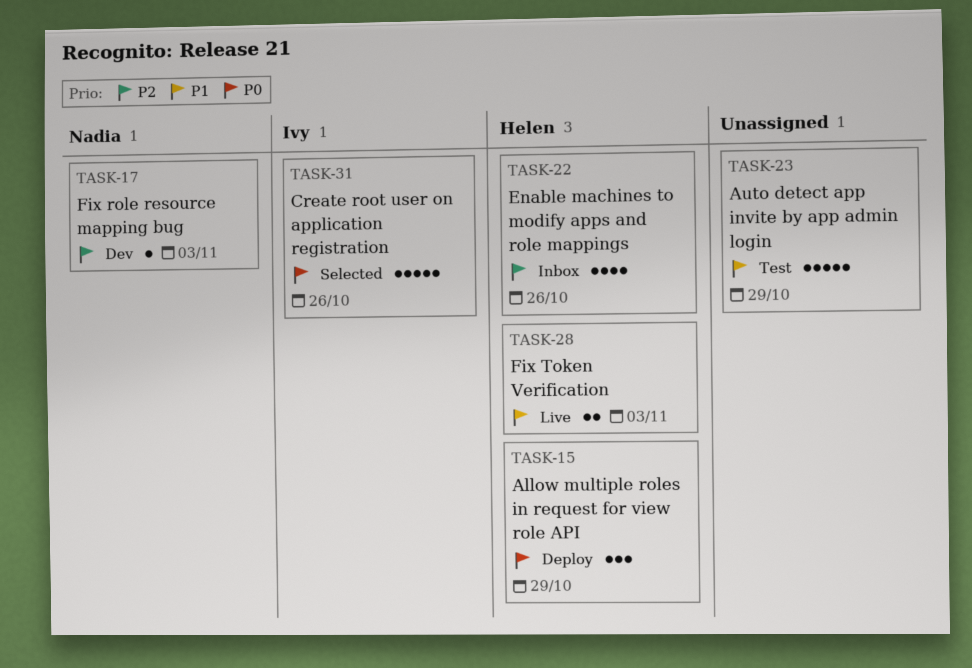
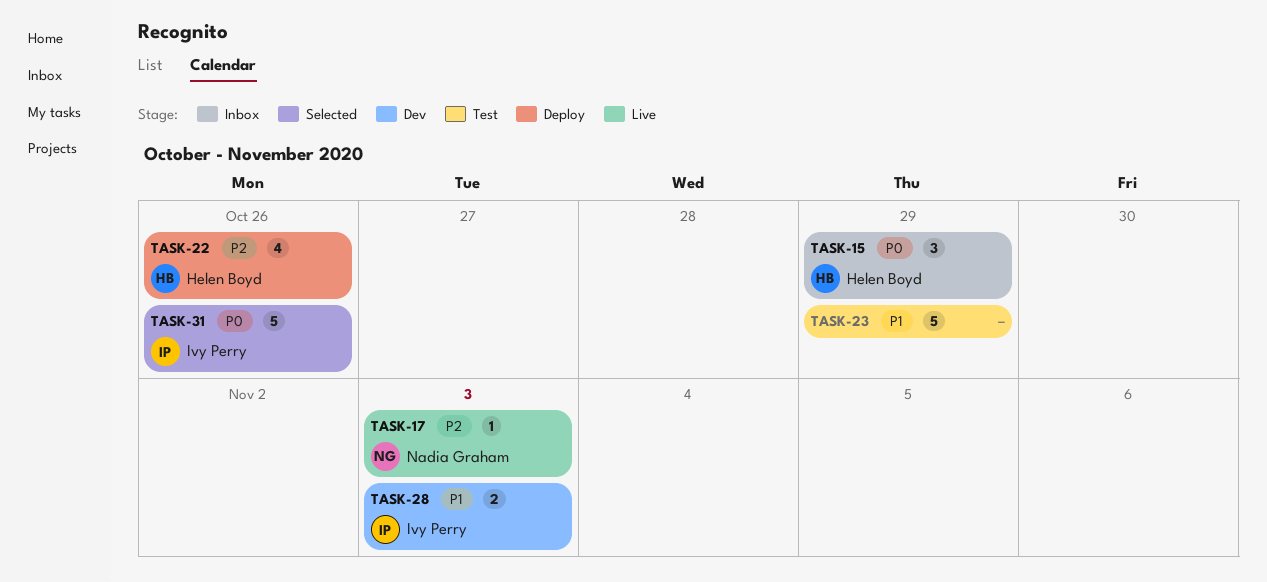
TASK-15, status: Deploy -> Inbox
TASK-17, status: Dev -> Live
TASK-22, status: Inbox -> Deploy
TASK-28, status: Live -> Dev
TASK-28, owner: Helen Boyd -> Ivy Perry

